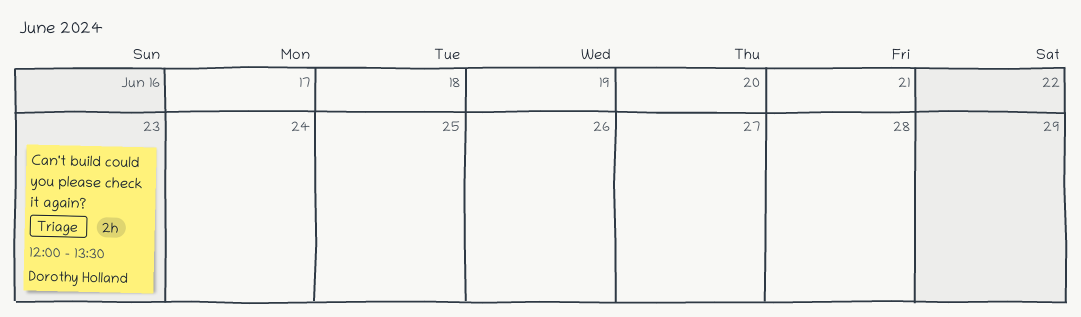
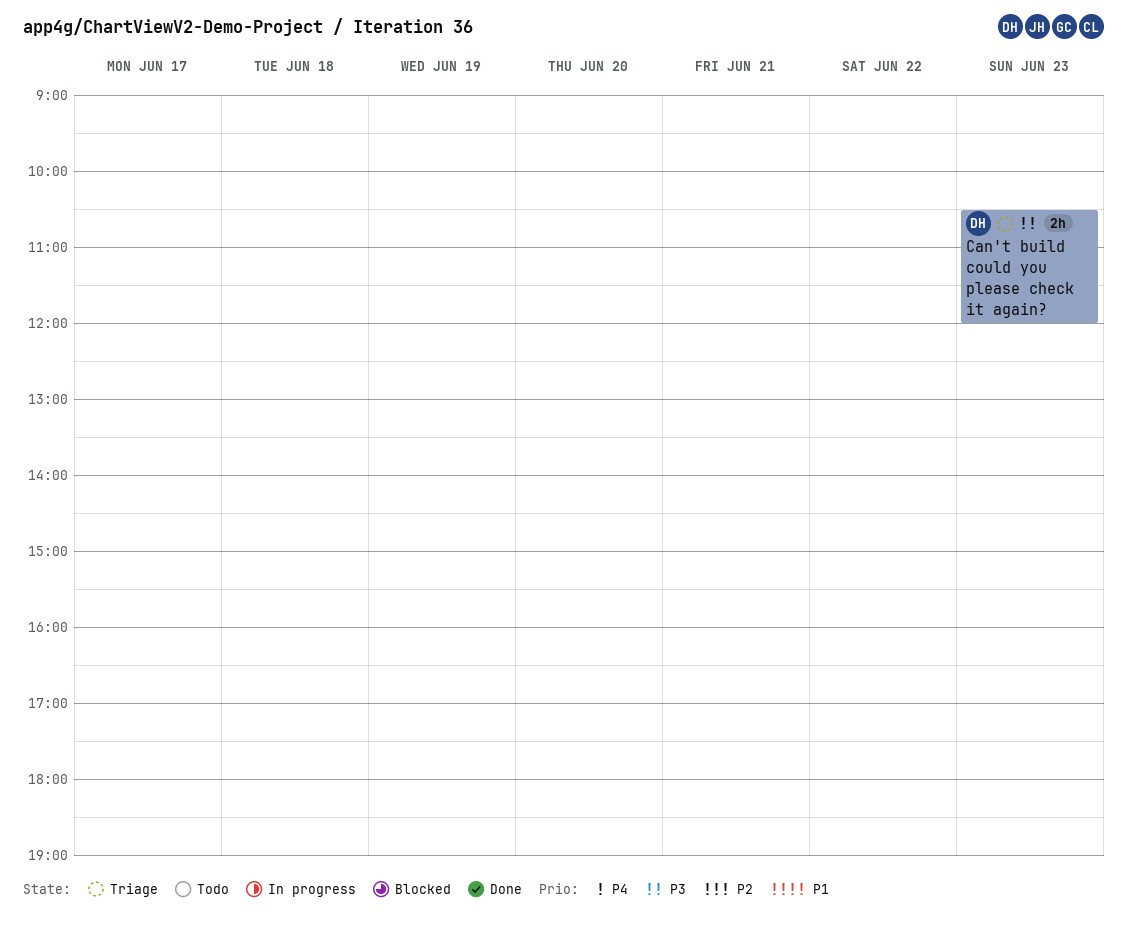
Can't build could you please check it again?, begins: 12:00 -> 10:30
Can't build could you please check it again?, ends: 13:30 -> 12:00

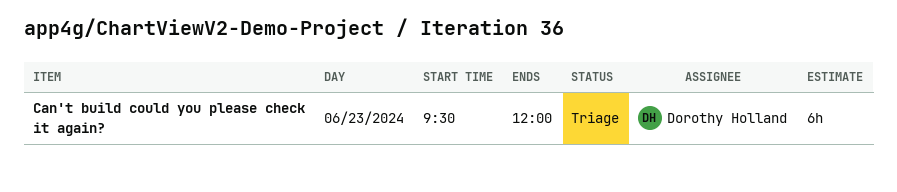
Can't build could you please check it again?, estimate: 2h -> 6h
Can't build could you please check it again?, begins: 10:30 -> 09:30

